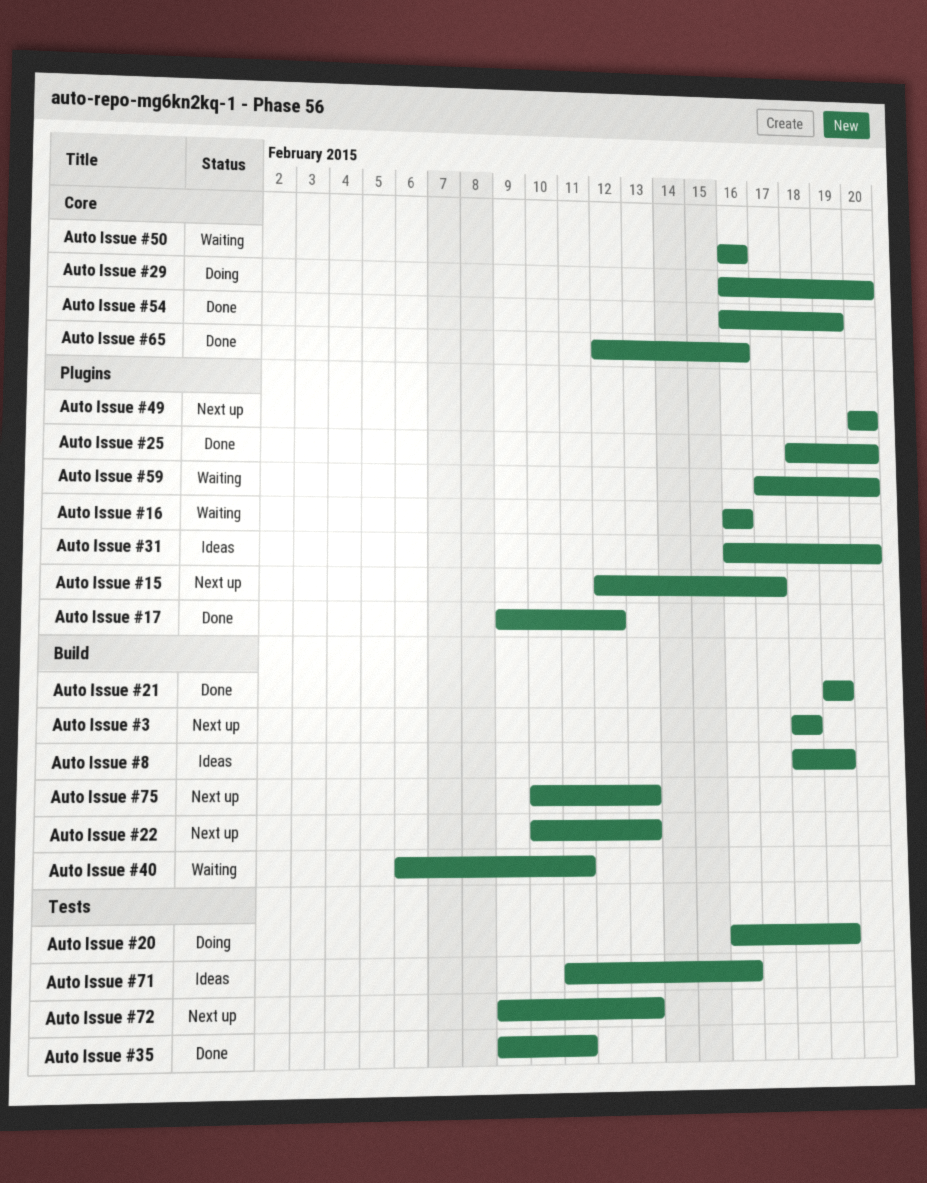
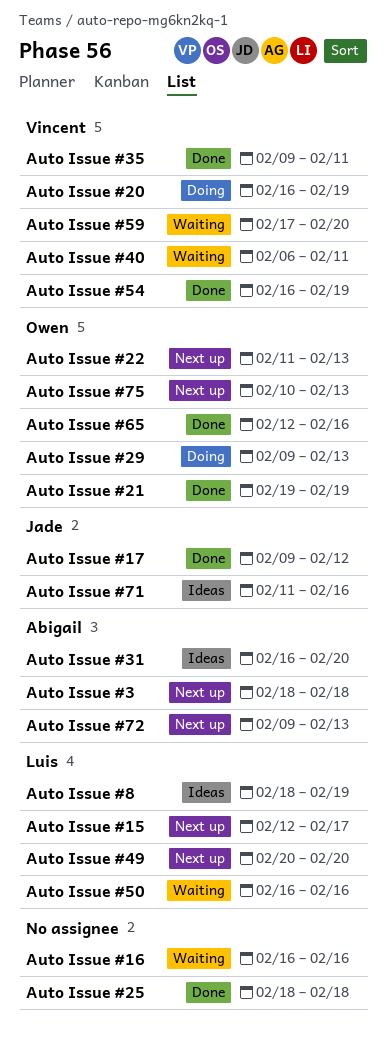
Auto Issue #22, start: Feb 10 -> Feb 11
Auto Issue #25, due: Feb 20 -> Feb 18
Auto Issue #29, start: Feb 16 -> Feb 9
Auto Issue #29, due: Feb 20 -> Feb 13

